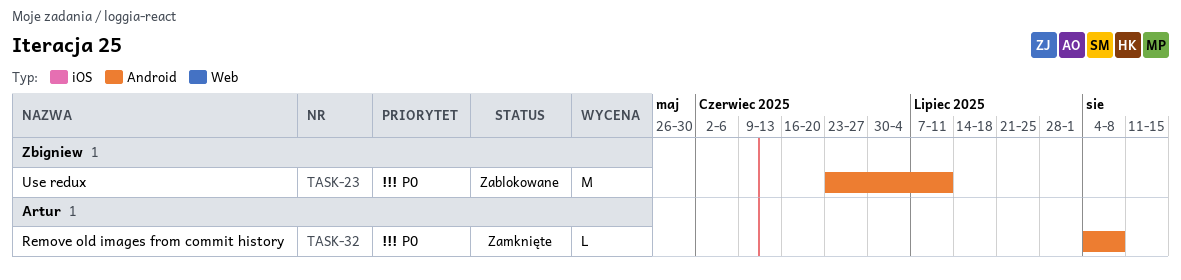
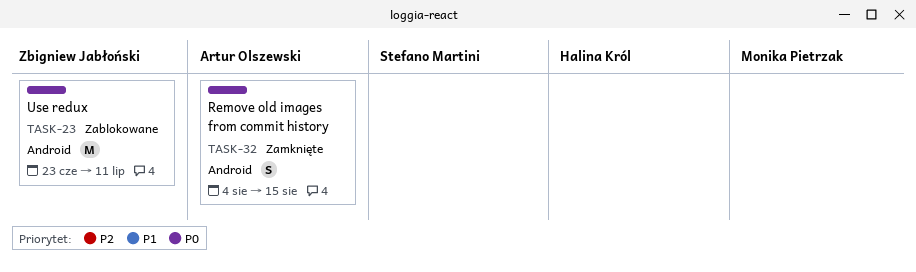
TASK-32, estimate: L -> S
TASK-32, due: Aug 8 -> Aug 15

